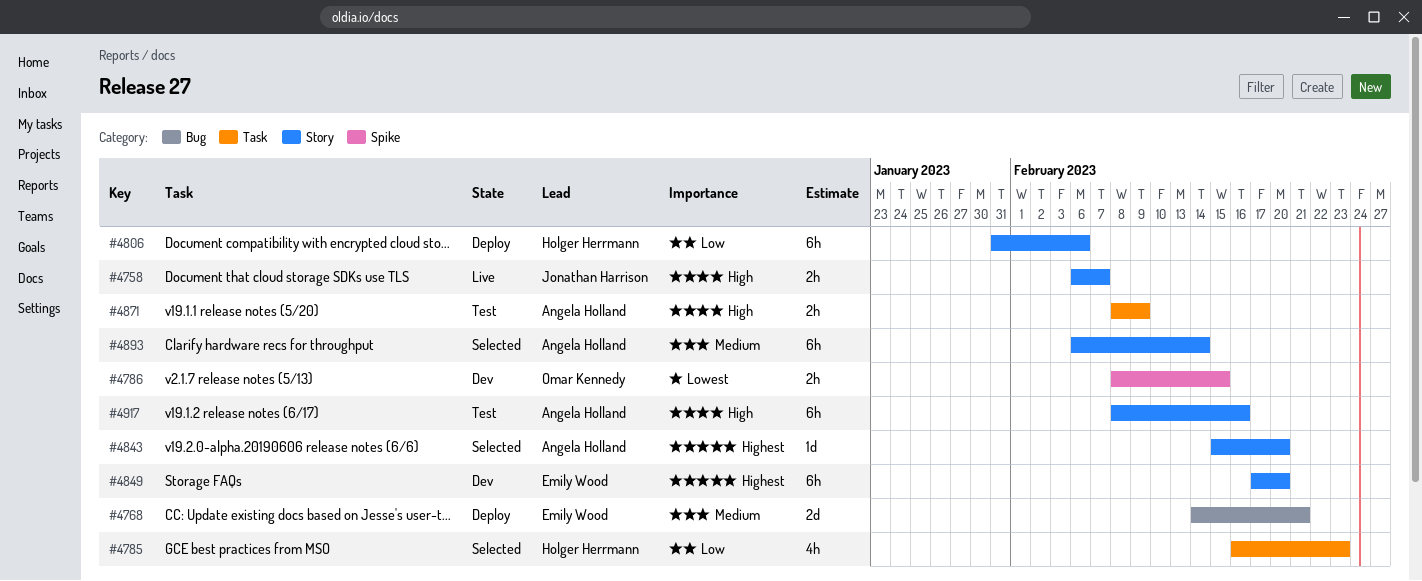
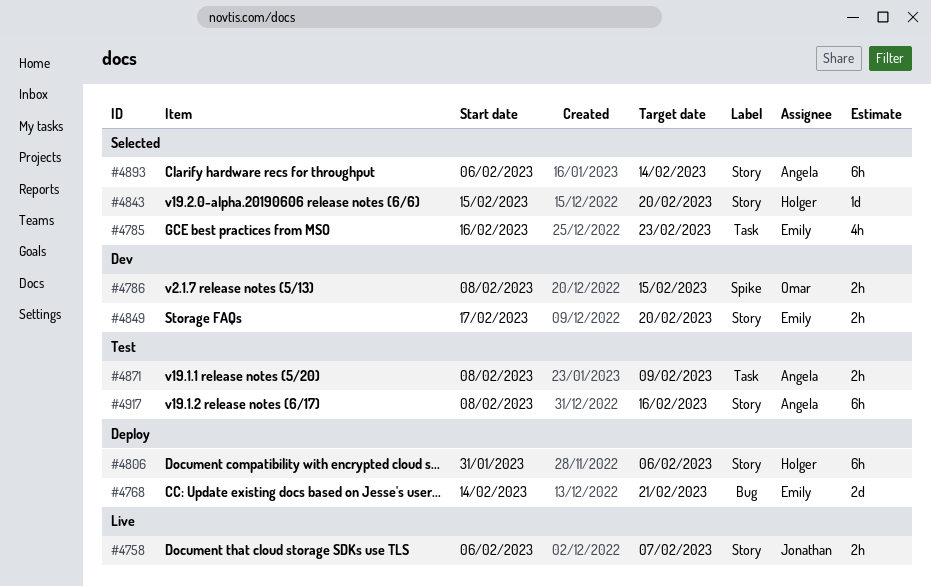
#4785, owner: Holger Herrmann -> Emily Wood
#4843, owner: Angela Holland -> Holger Herrmann
#4849, estimate: 6h -> 2h

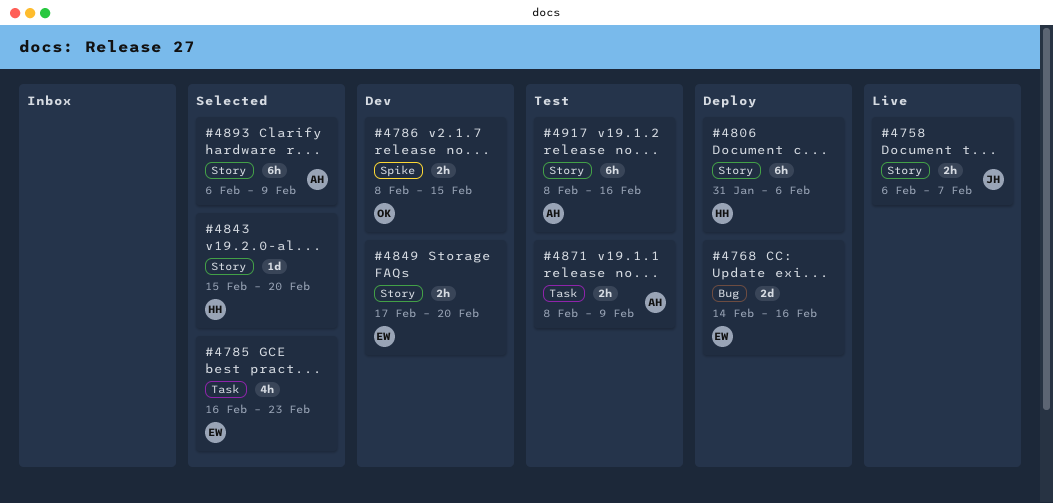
#4768, due: Feb 21 -> Feb 16
#4893, due: Feb 14 -> Feb 9

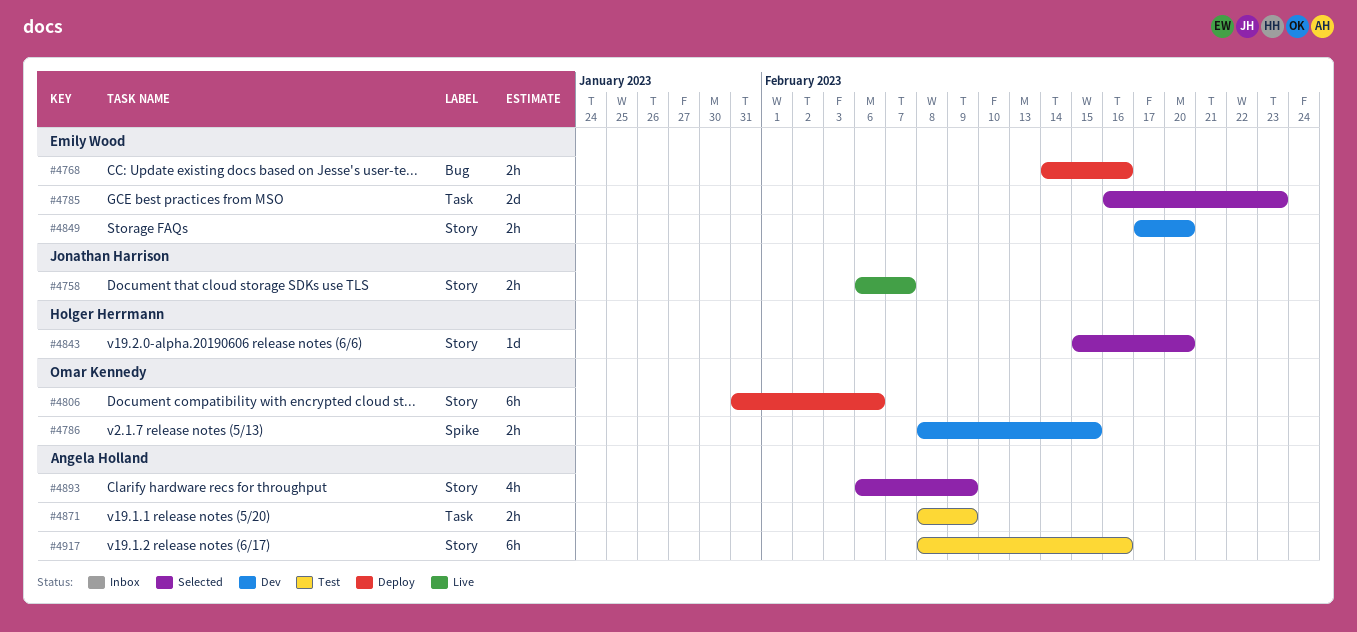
#4768, estimate: 2d -> 2h
#4785, estimate: 4h -> 2d
#4806, owner: Holger Herrmann -> Omar Kennedy
#4893, estimate: 6h -> 4h

